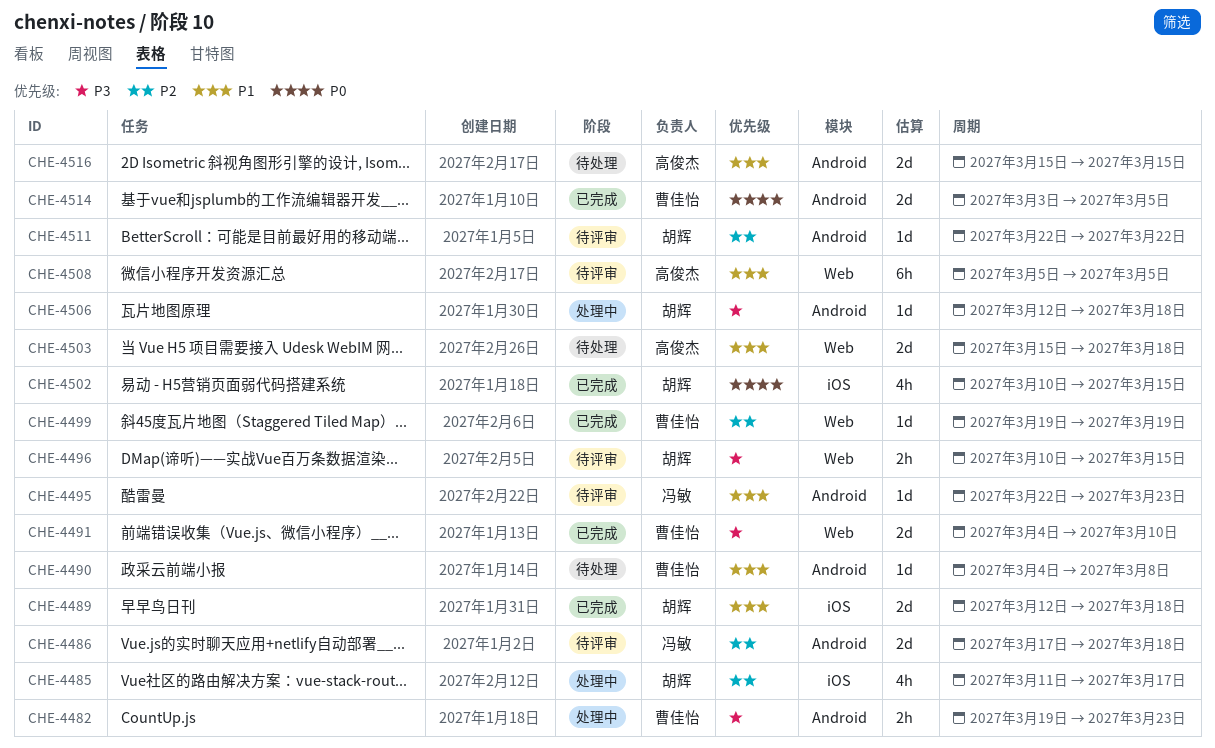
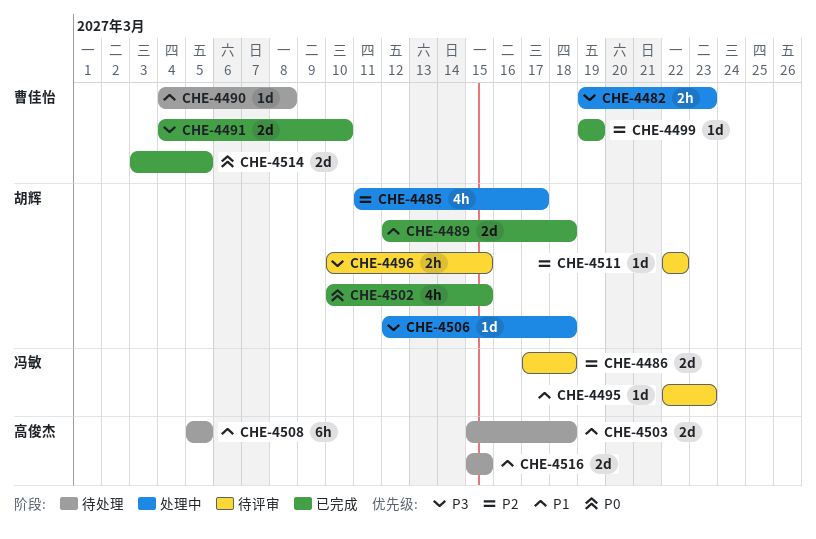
CHE-4508, status: 待评审 -> 待处理

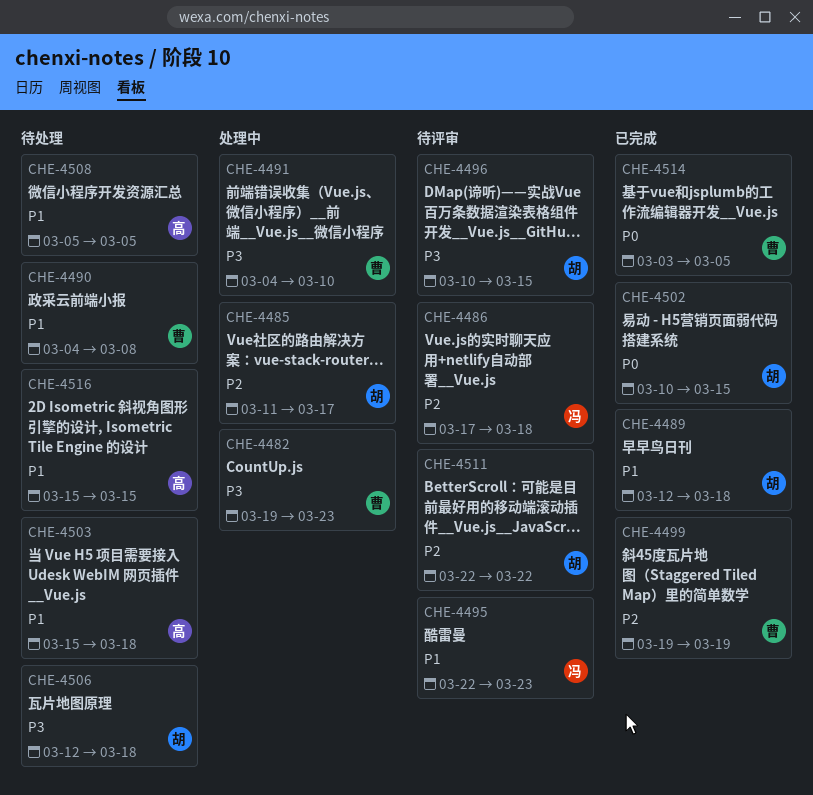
CHE-4491, status: 已完成 -> 处理中
CHE-4506, status: 处理中 -> 待处理

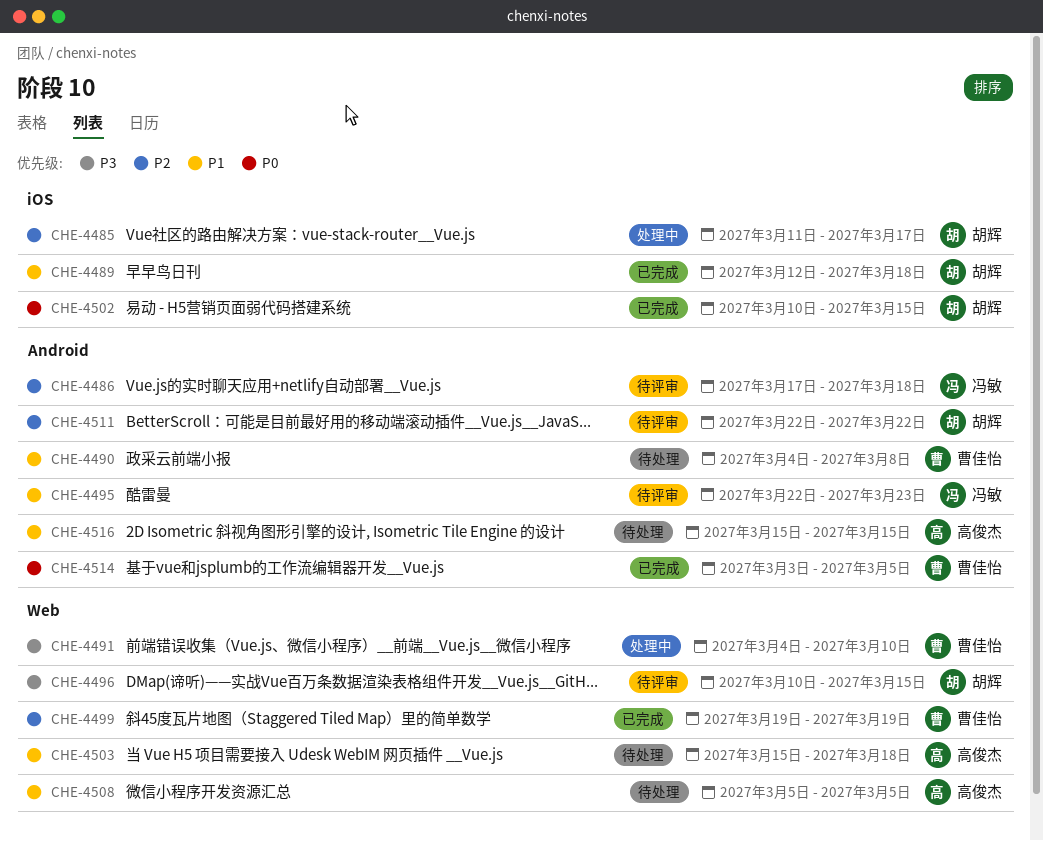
CHE-4482: present -> none
CHE-4506: present -> none

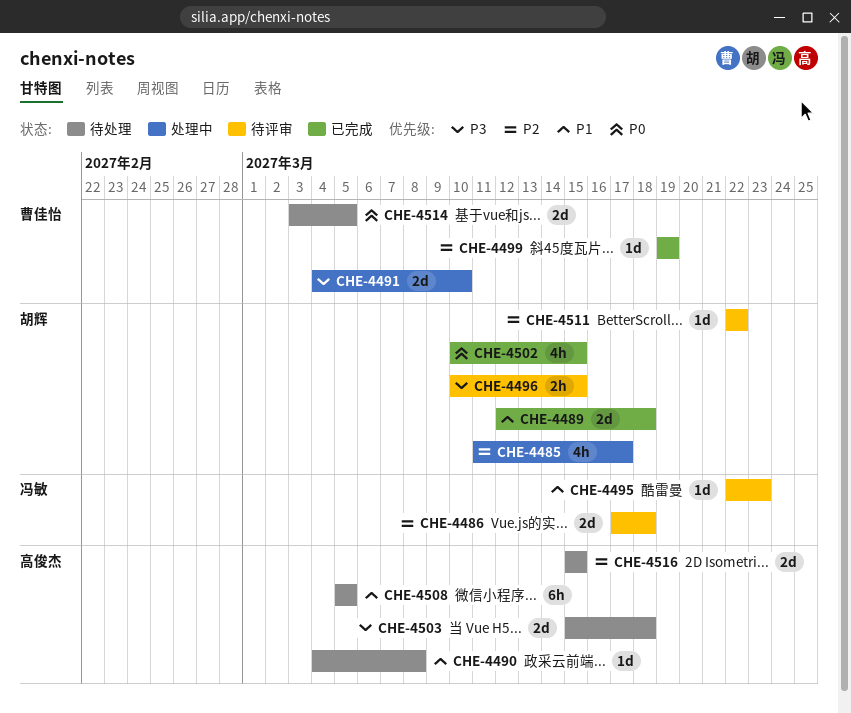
CHE-4490, owner: 曹佳怡 -> 高俊杰
CHE-4503, priority: P1 -> P3
CHE-4514, status: 已完成 -> 待处理
CHE-4516, priority: P1 -> P2

